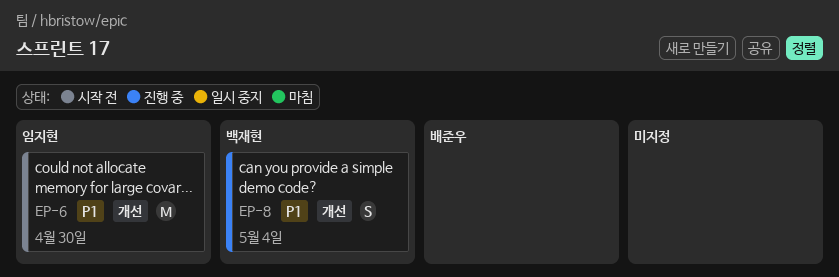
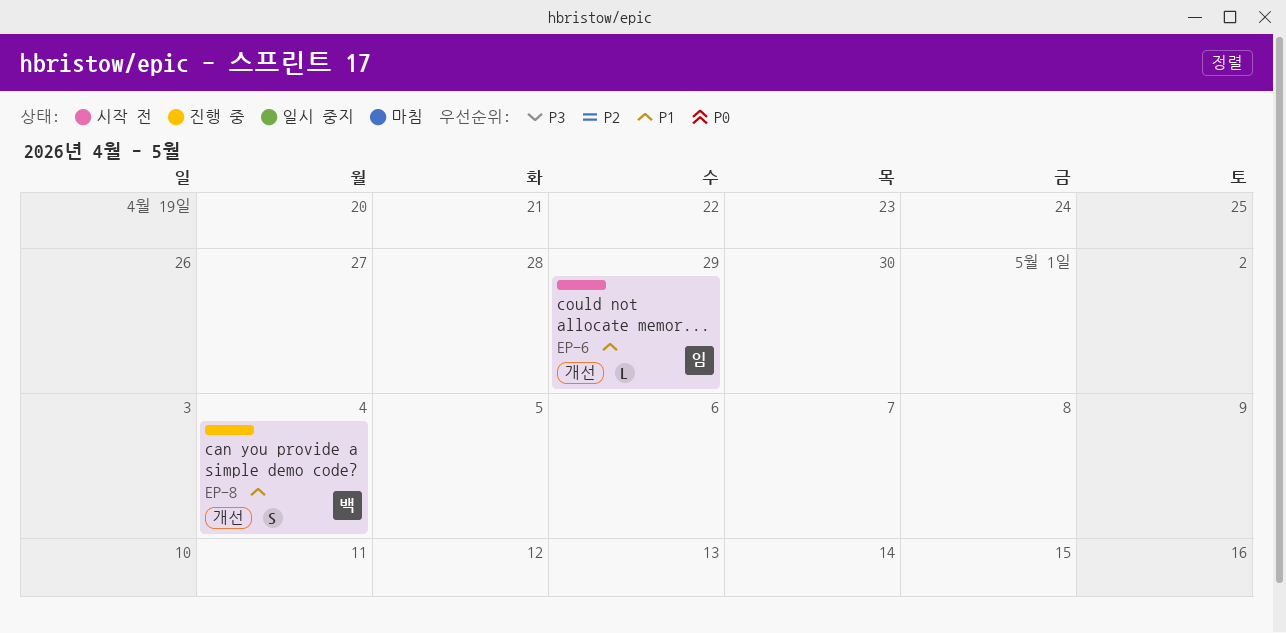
EP-6, estimate: M -> L
EP-6, due: Apr 30 -> Apr 29

